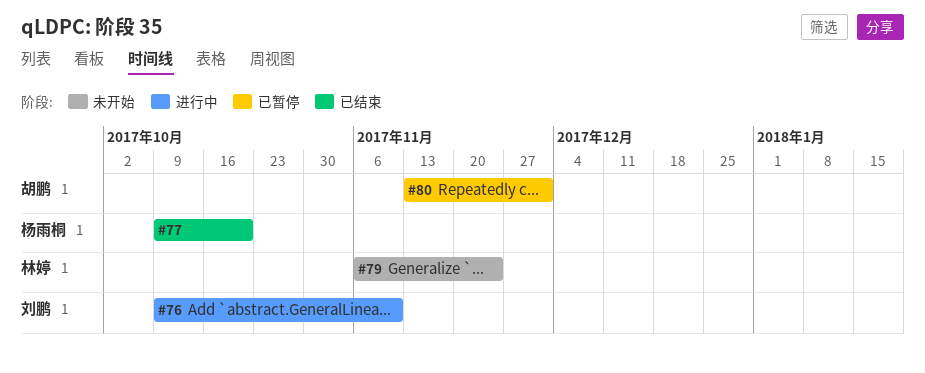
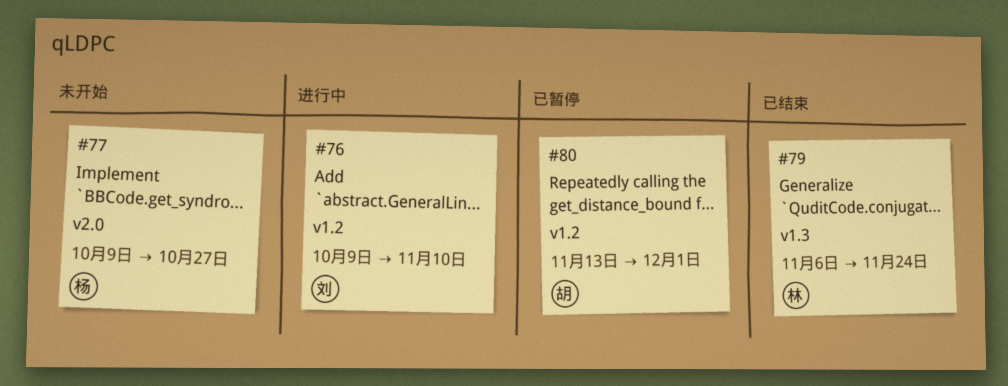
#77, status: 已结束 -> 未开始
#77, due: Oct 20 -> Oct 27
#79, status: 未开始 -> 已结束

